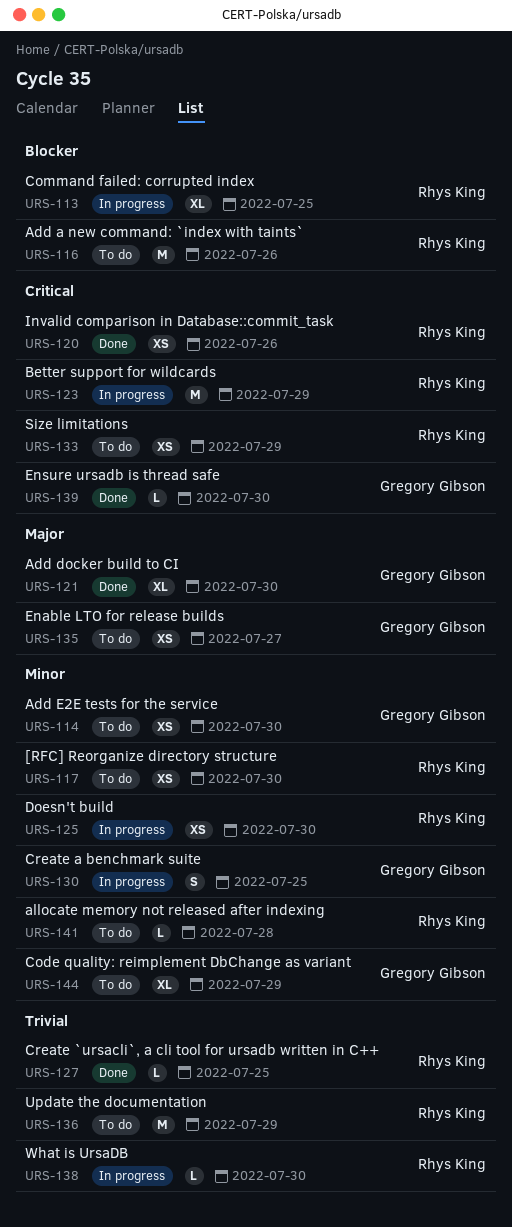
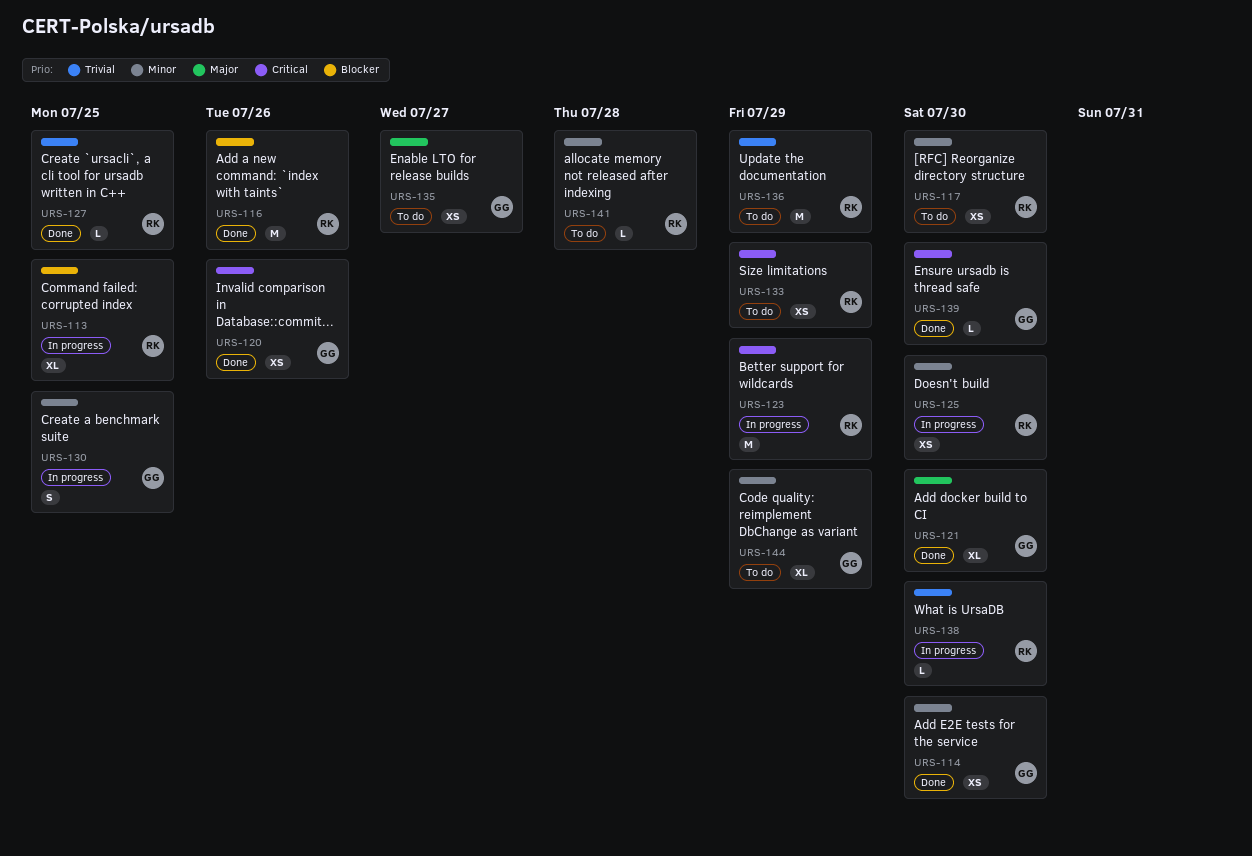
URS-114, status: To do -> Done
URS-116, status: To do -> Done
URS-120, owner: Rhys King -> Gregory Gibson

